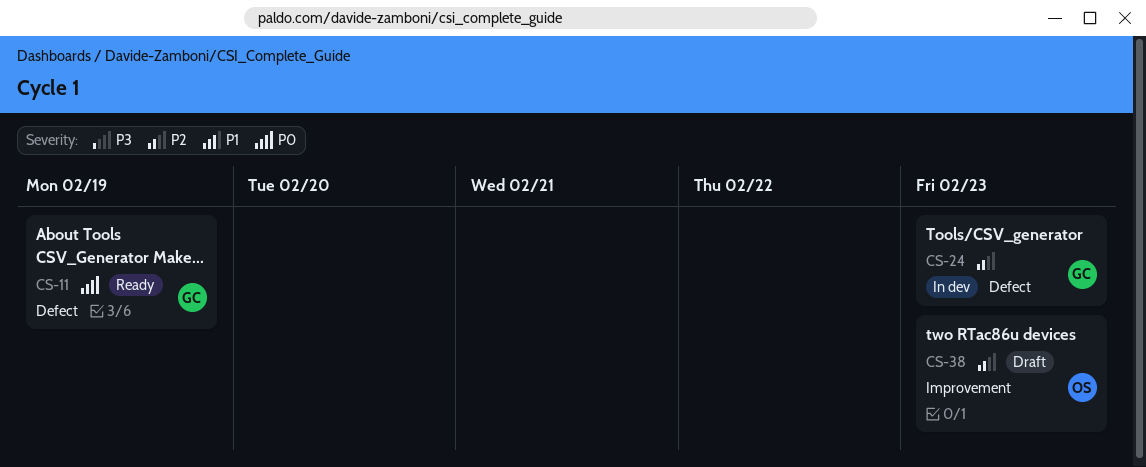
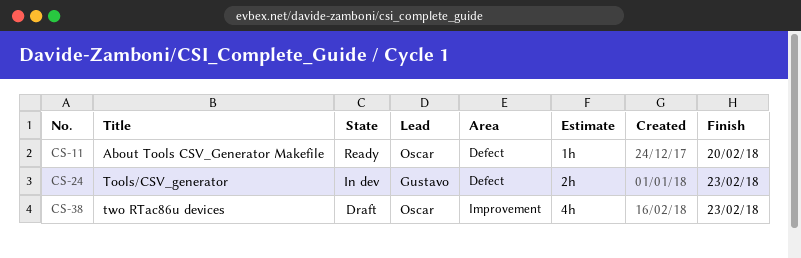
CS-11, owner: Gustavo -> Oscar
CS-11, due: Feb 19 -> Feb 20

